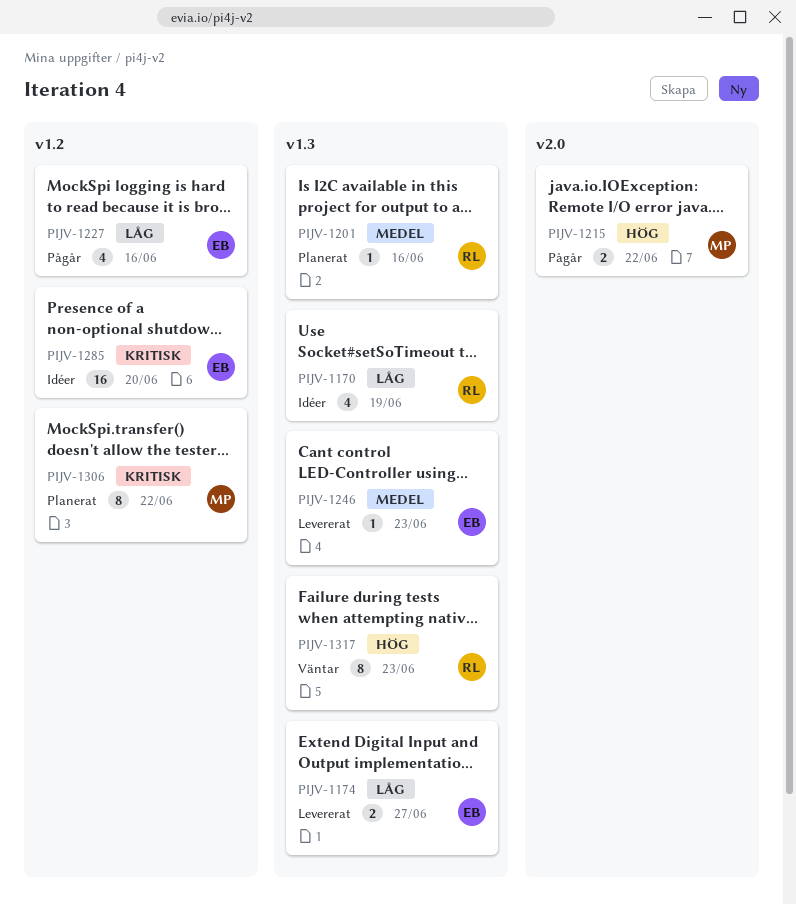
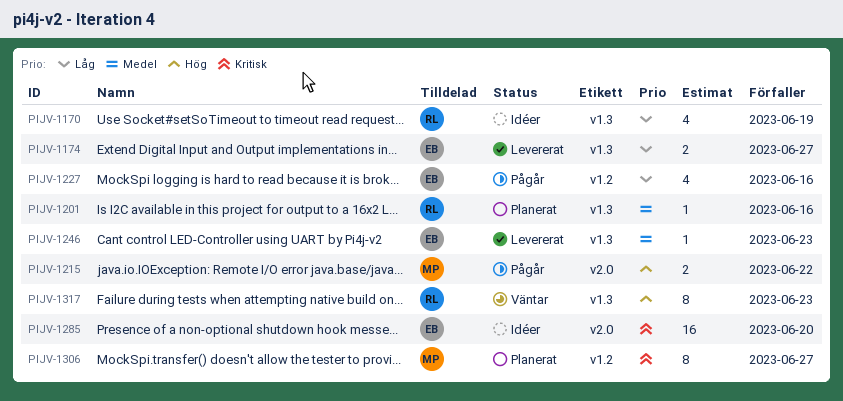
PIJV-1285, label: v1.2 -> v2.0
PIJV-1306, due: Jun 22 -> Jun 27

